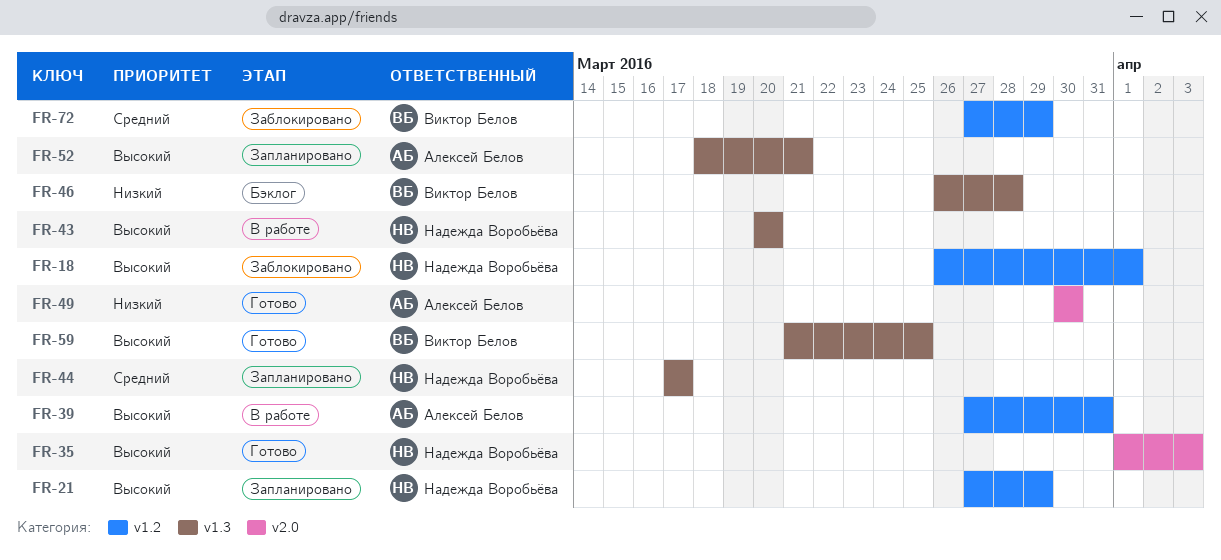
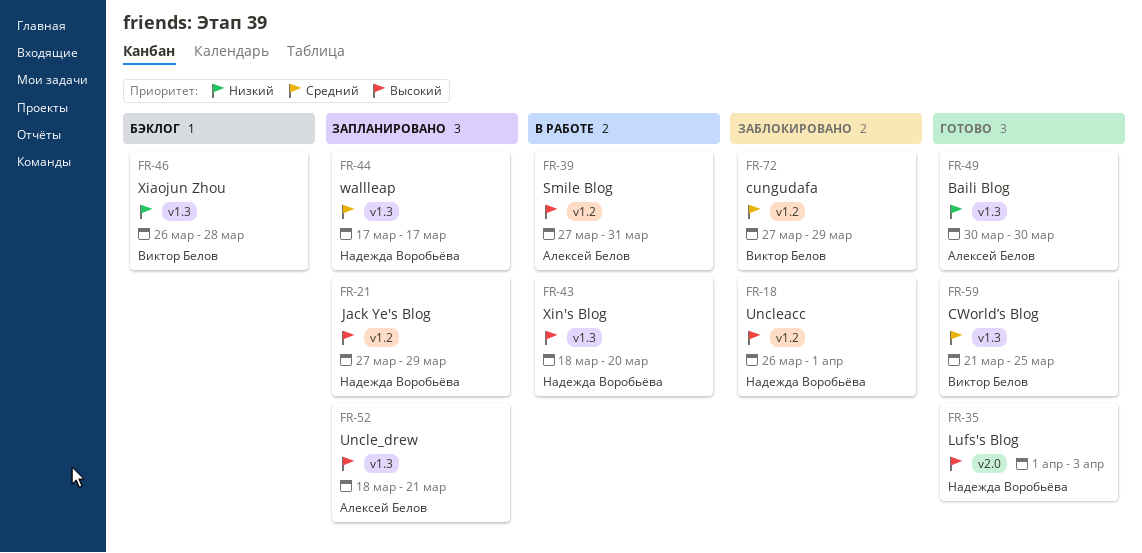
FR-43, start: Mar 20 -> Mar 18
FR-49, label: v2.0 -> v1.3
FR-59, priority: Высокий -> Средний

